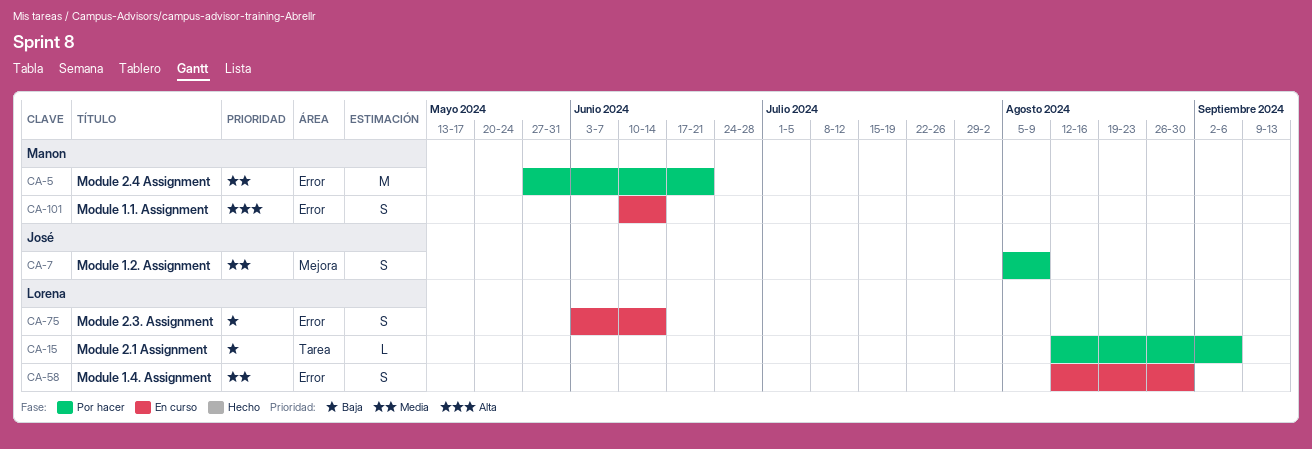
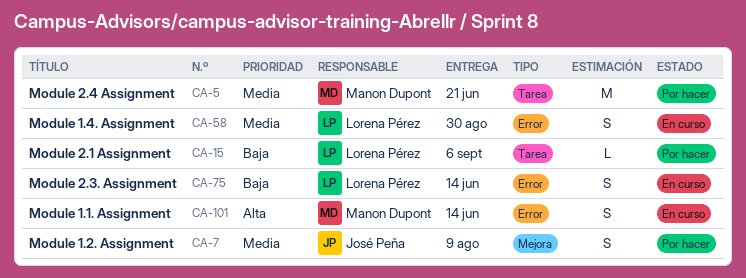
CA-5, label: Error -> Tarea

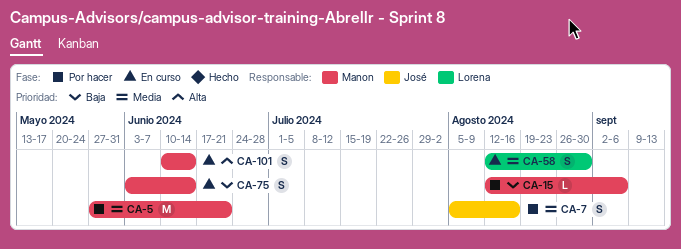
CA-7, due: Aug 9 -> Aug 16
CA-15, owner: Lorena Pérez -> Manon Dupont
CA-75, owner: Lorena Pérez -> Manon Dupont

